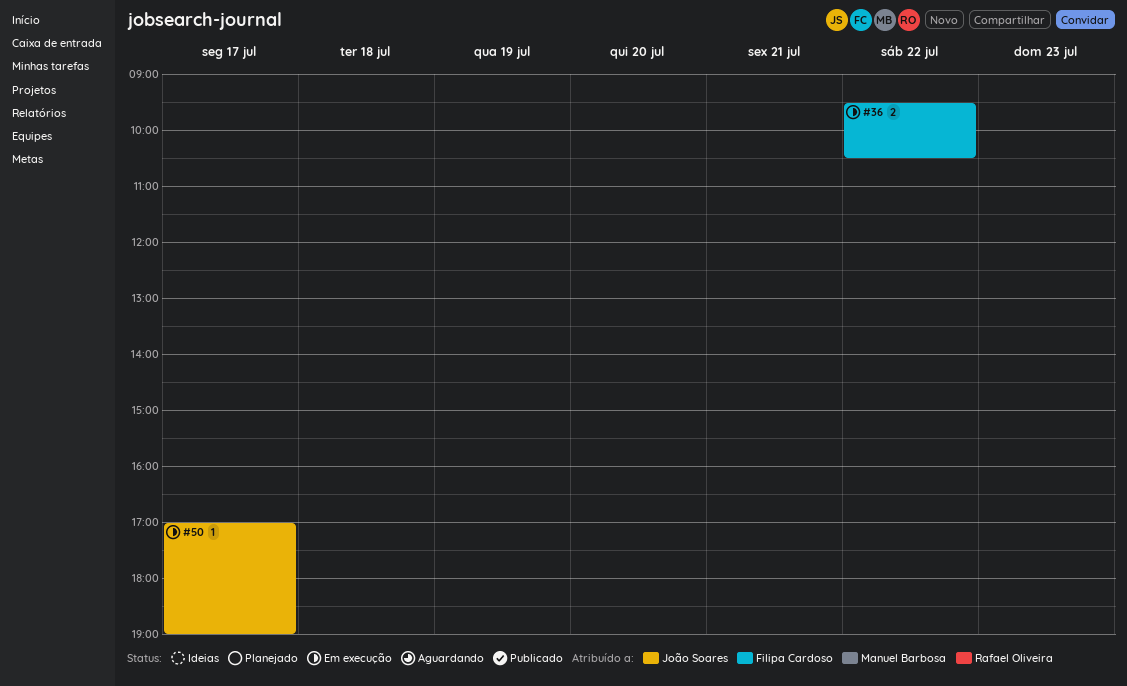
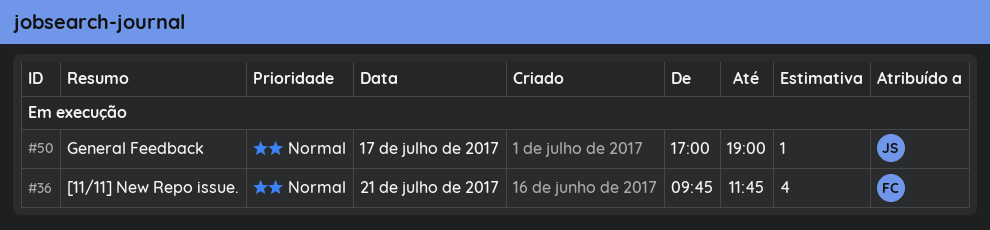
#36, estimate: 2 -> 4
#36, day: Jul 22 -> Jul 21
#36, begins: 09:30 -> 09:45
#36, ends: 10:30 -> 11:45

